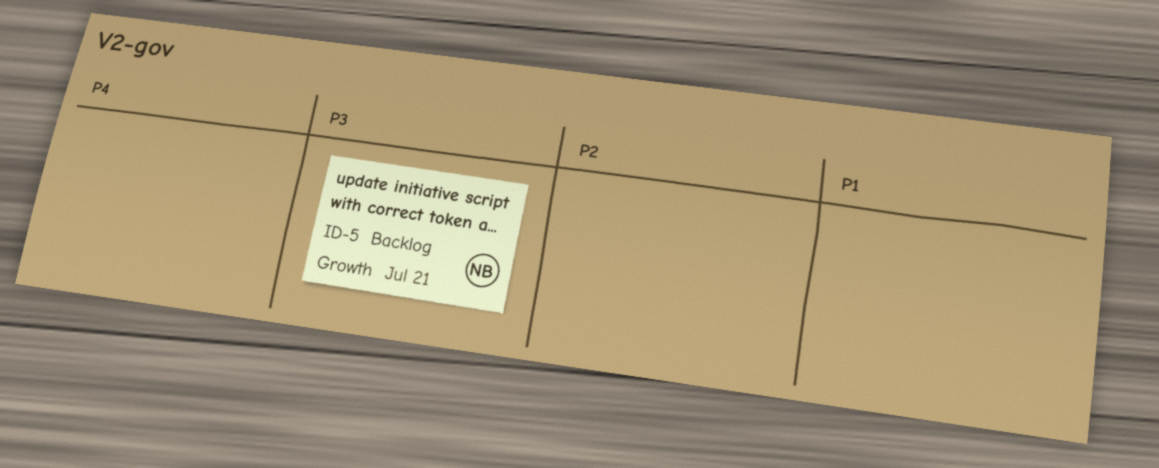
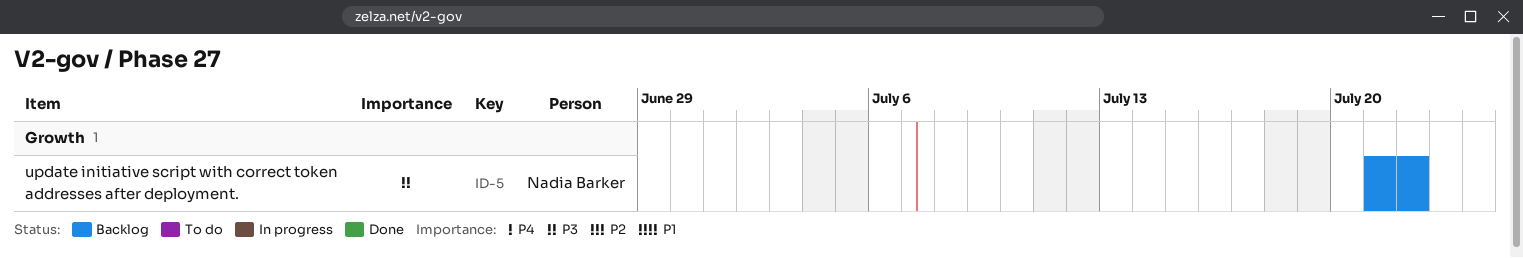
ID-5, due: Jul 21 -> Jul 22

